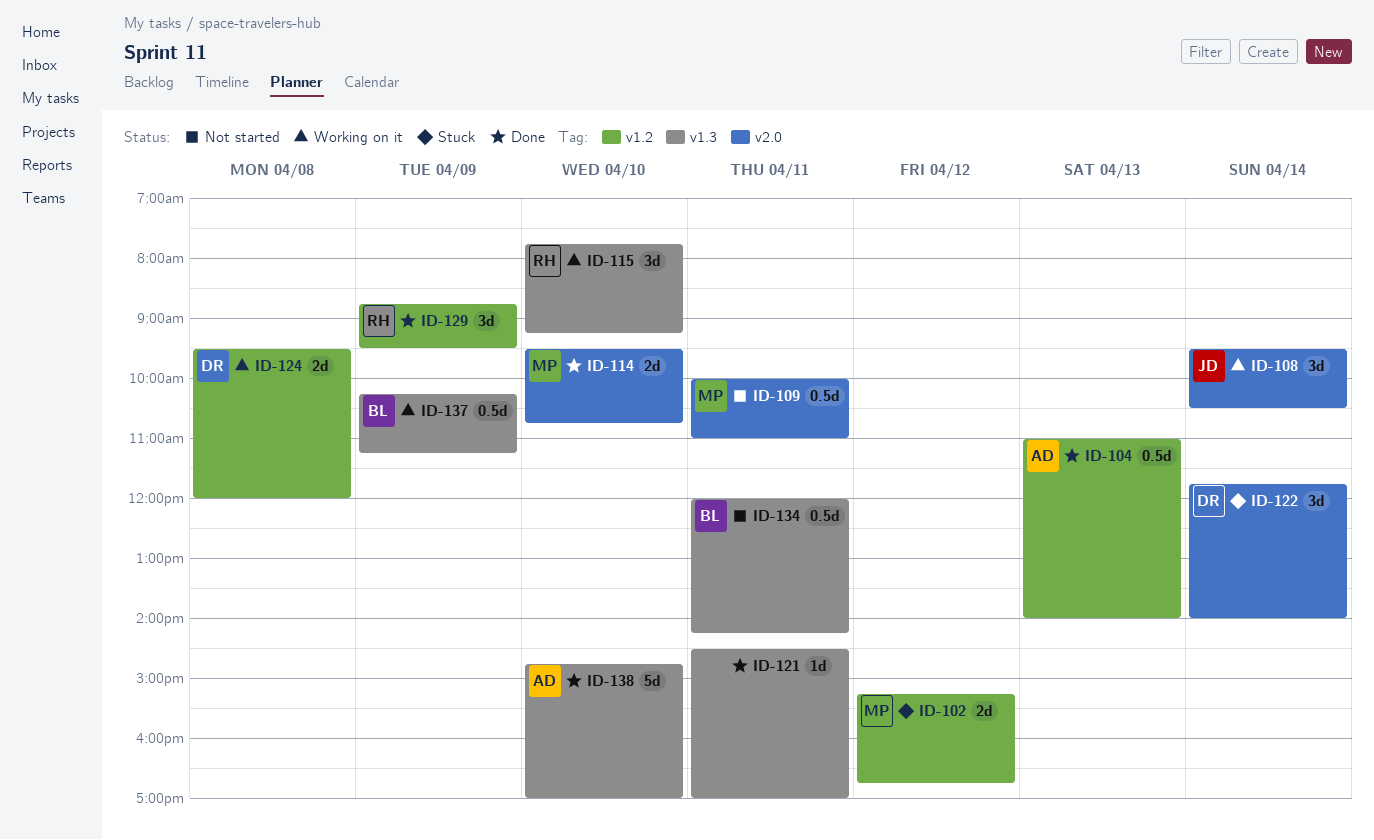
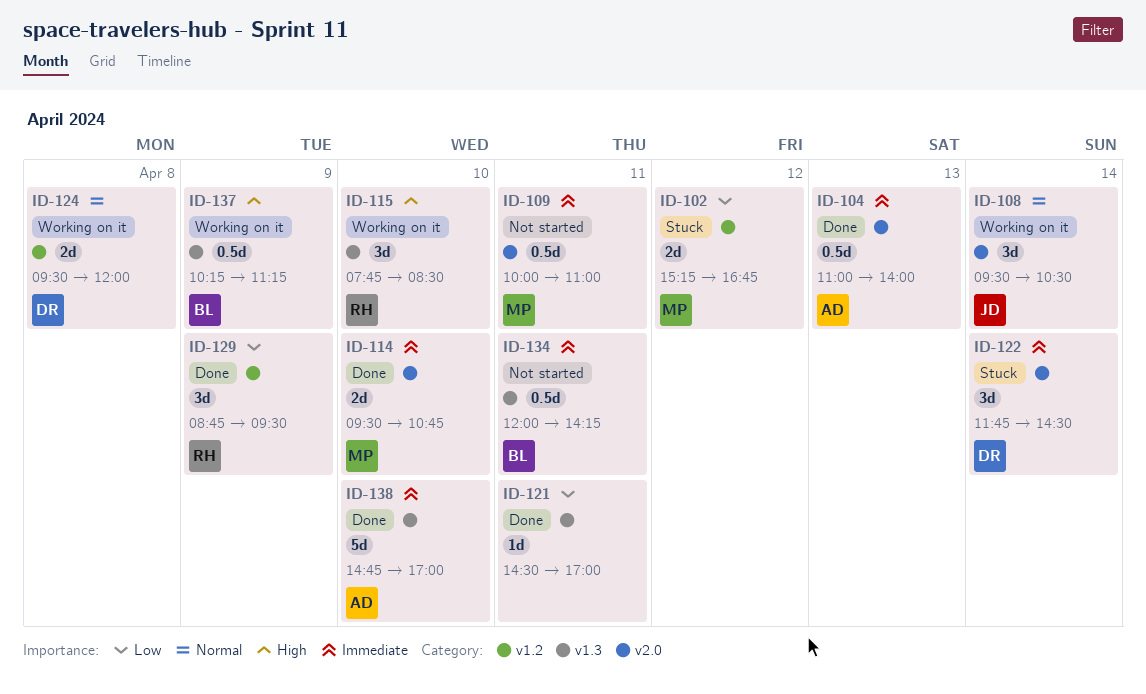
ID-104, label: v1.2 -> v2.0
ID-115, ends: 09:15 -> 08:30
ID-122, ends: 14:00 -> 14:30

